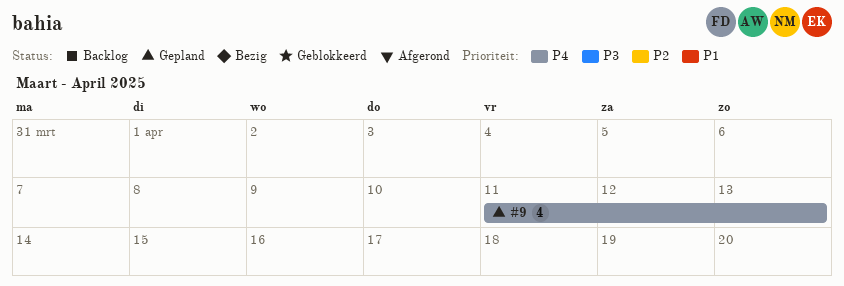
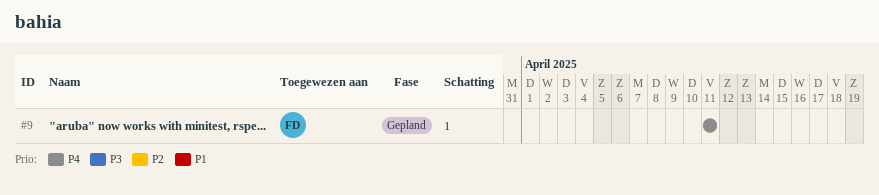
#9, estimate: 4 -> 1
#9, due: Apr 13 -> Apr 11

